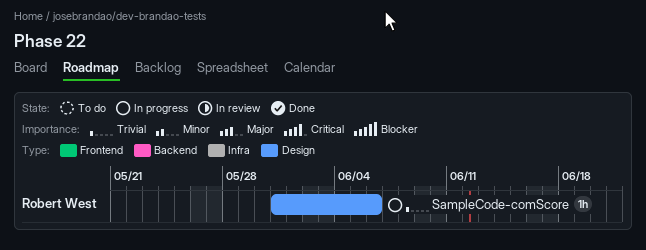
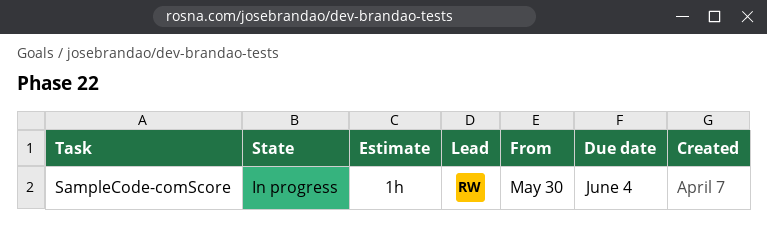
SampleCode-comScore, start: May 31 -> May 30
SampleCode-comScore, due: Jun 6 -> Jun 4

